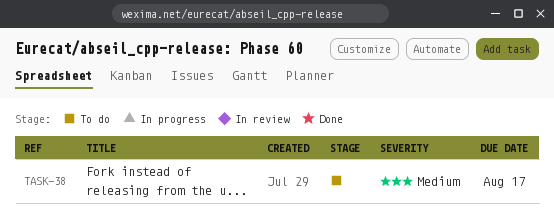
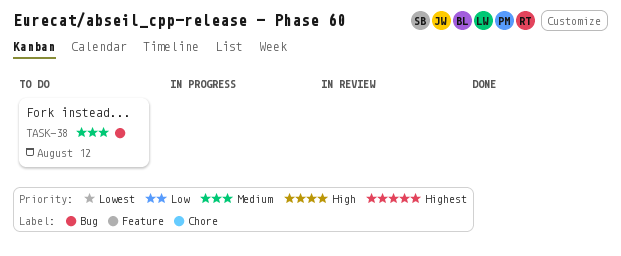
TASK-38, due: Aug 17 -> Aug 12

